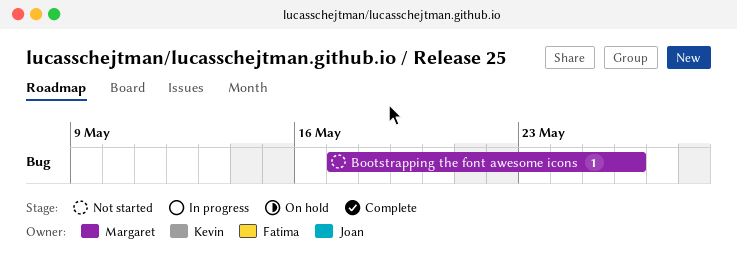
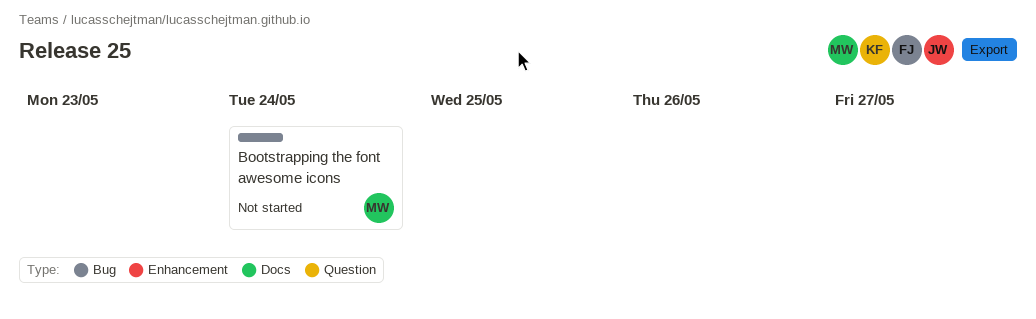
Bootstrapping the font awesome icons, due: May 26 -> May 24

